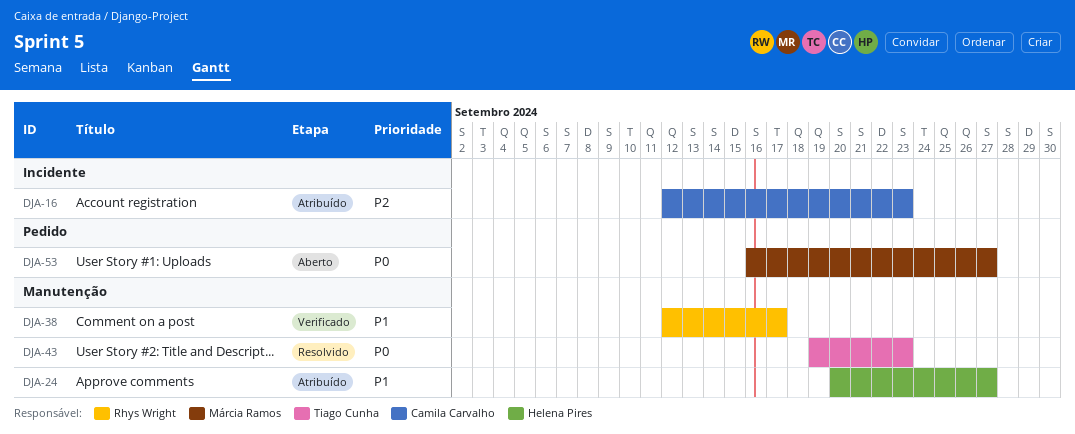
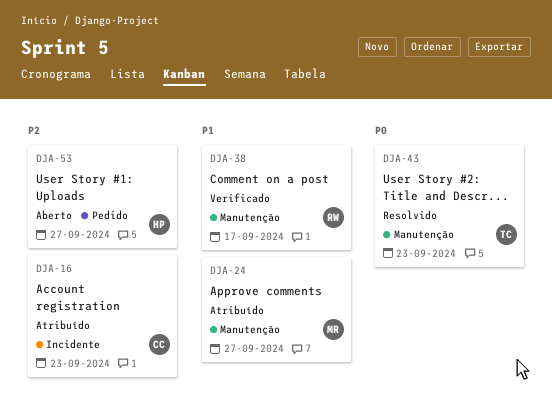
DJA-24, owner: Helena Pires -> Márcia Ramos
DJA-53, owner: Márcia Ramos -> Helena Pires
DJA-53, priority: P0 -> P2

